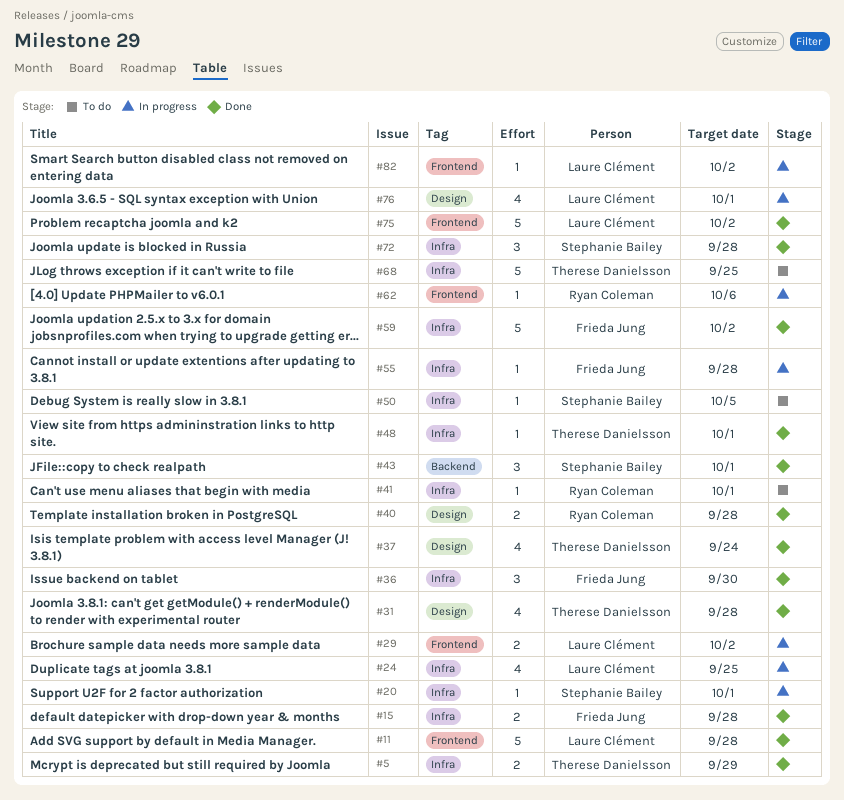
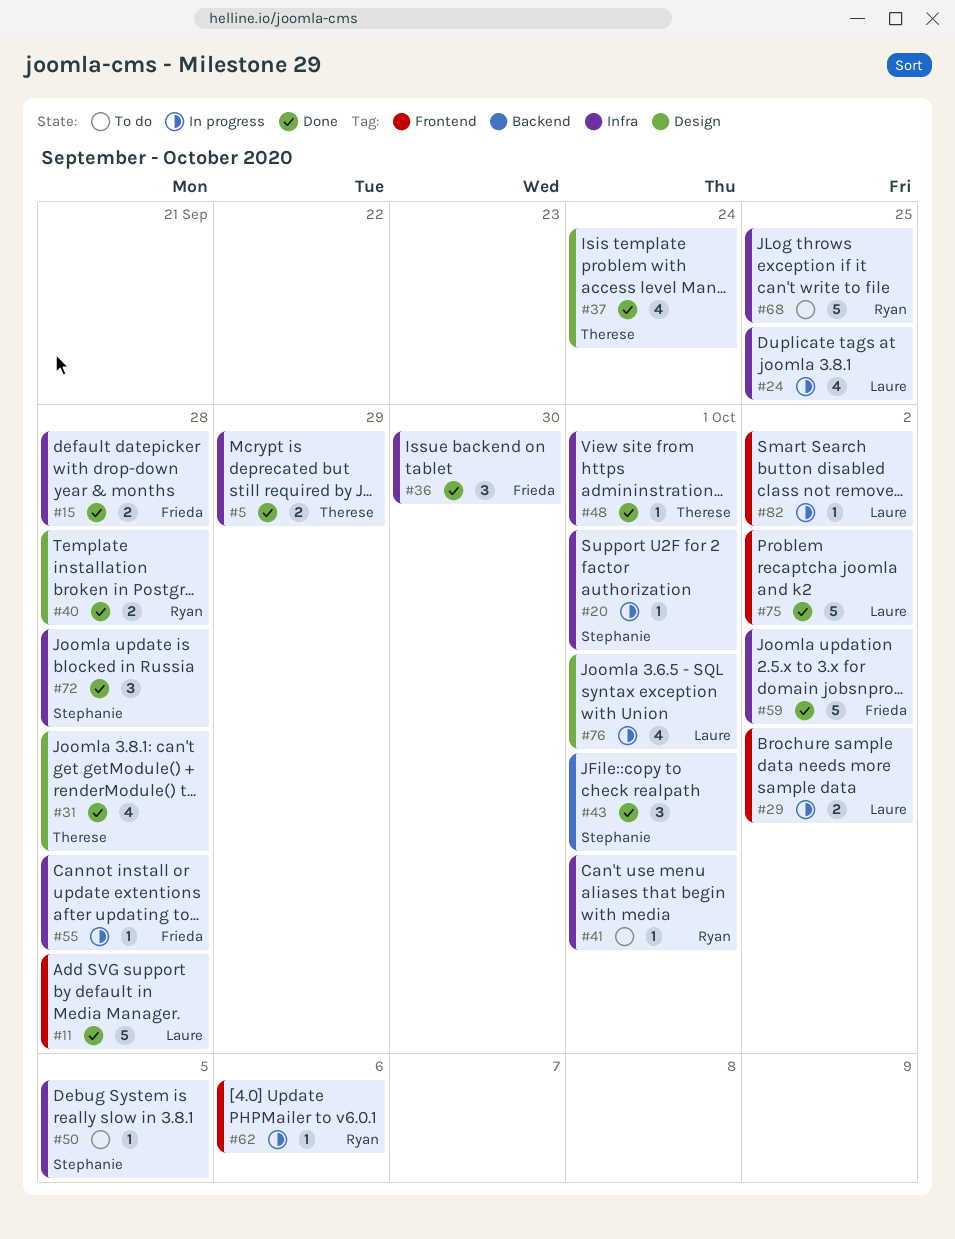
#68, owner: Therese Danielsson -> Ryan Coleman

